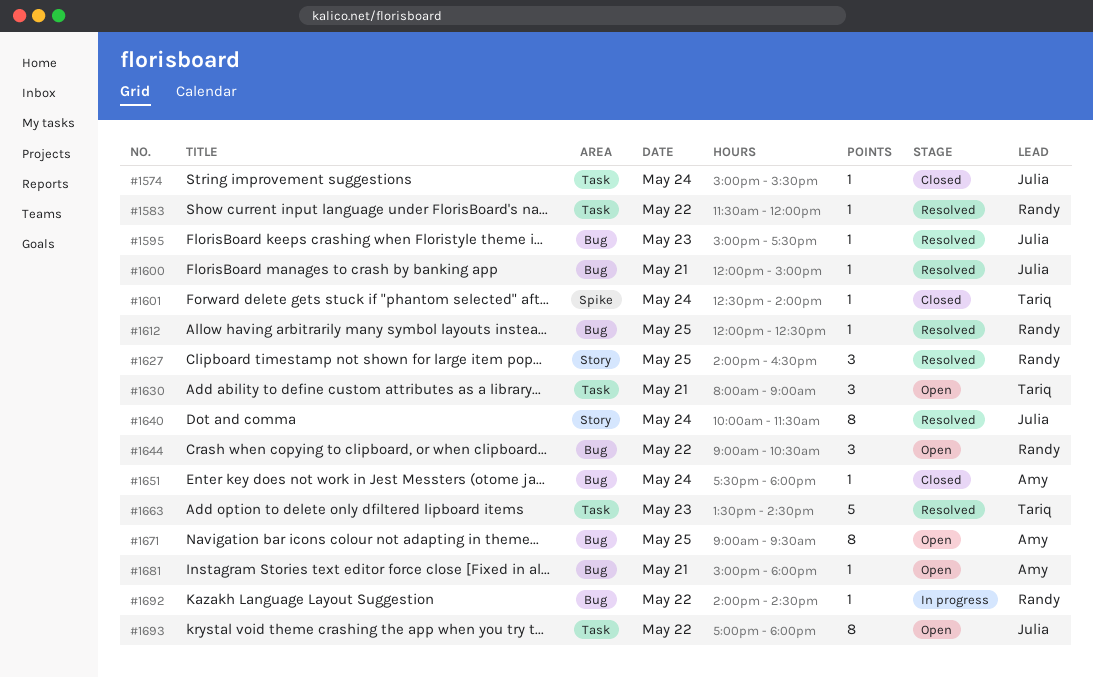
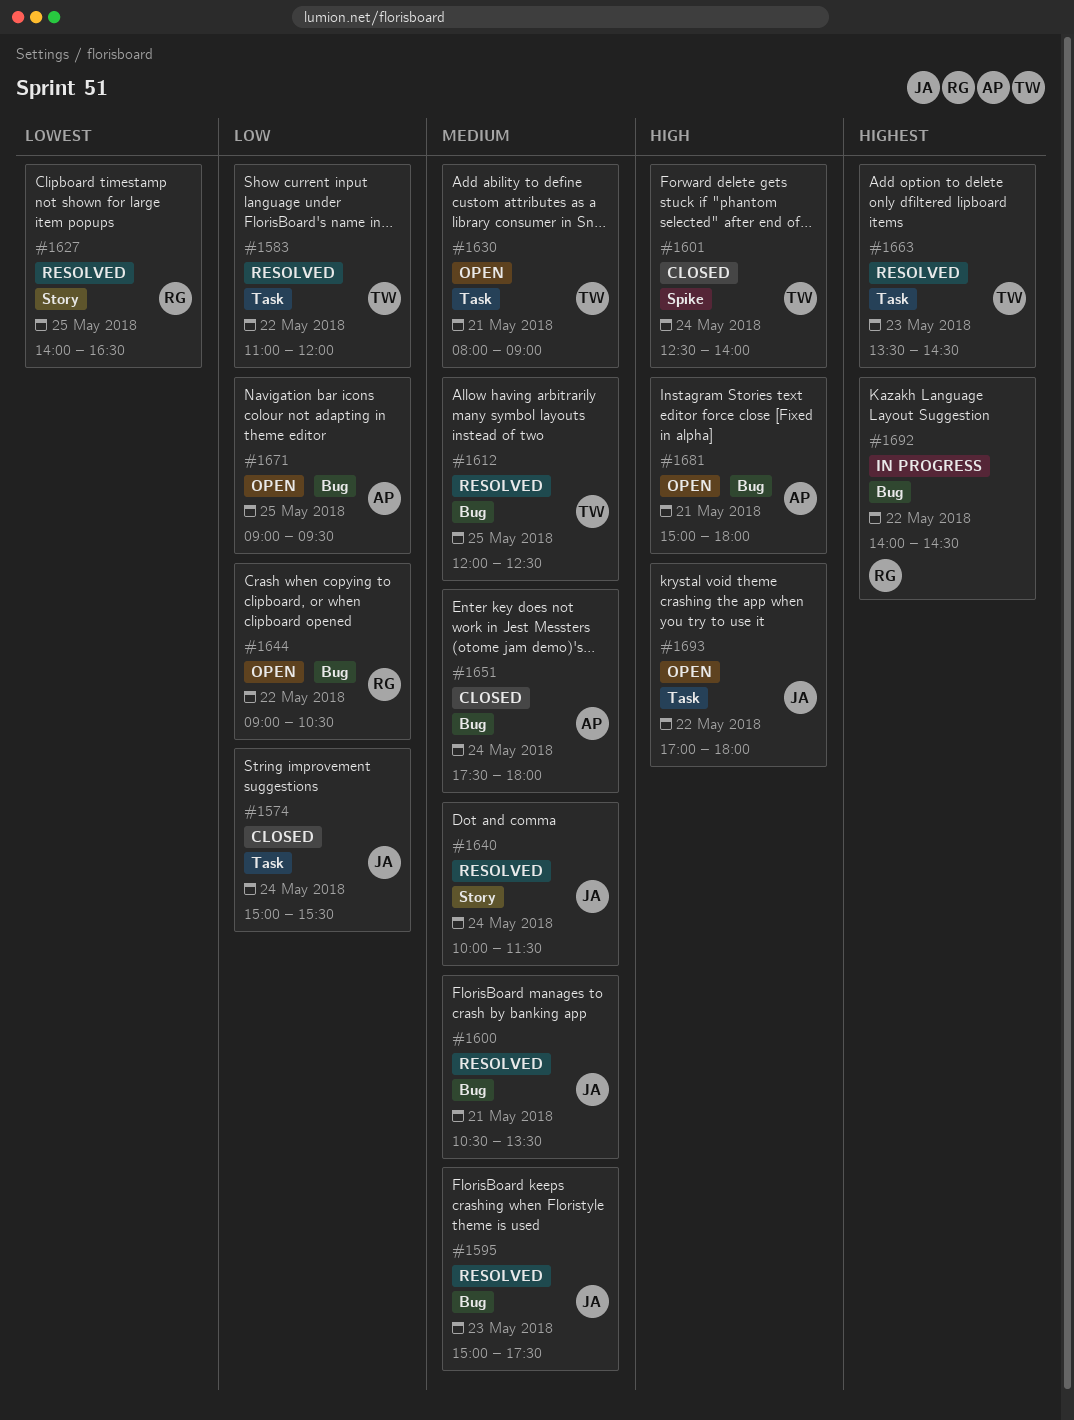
#1583, owner: Randy -> Tariq
#1583, begins: 11:30 -> 11:00
#1600, begins: 12:00 -> 10:30
#1600, ends: 15:00 -> 13:30
#1612, owner: Randy -> Tariq

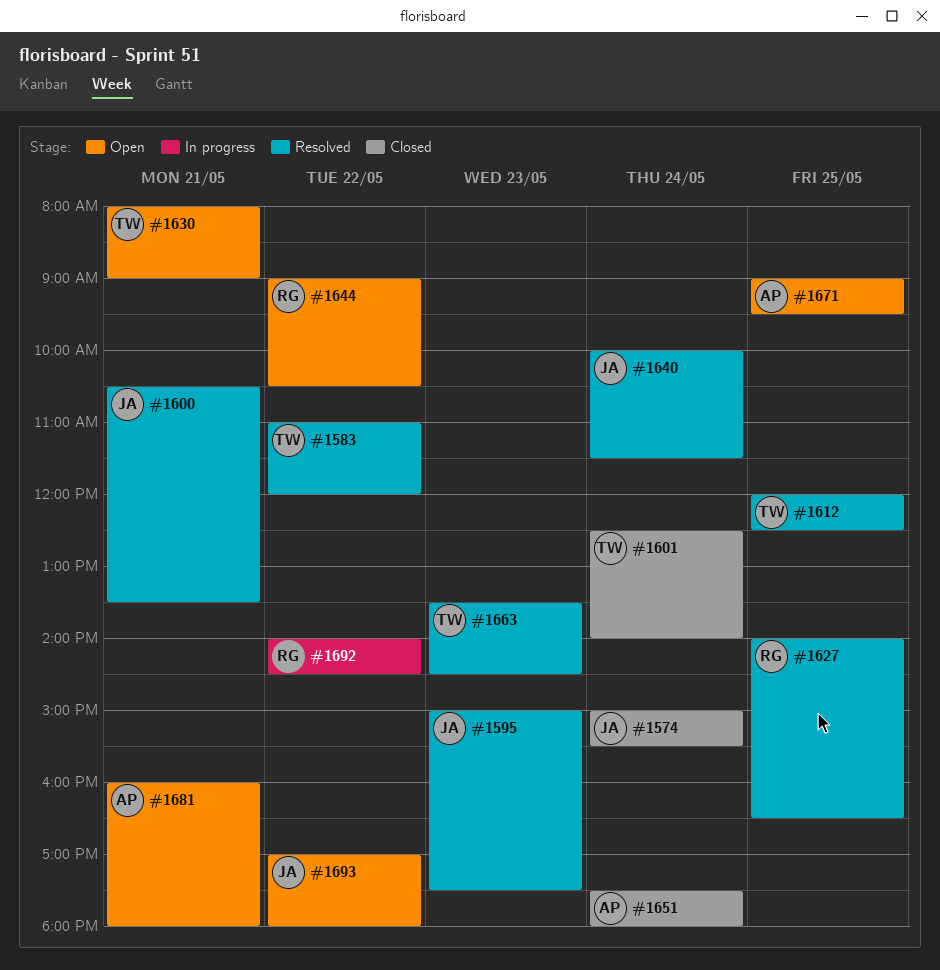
#1681, begins: 15:00 -> 16:00

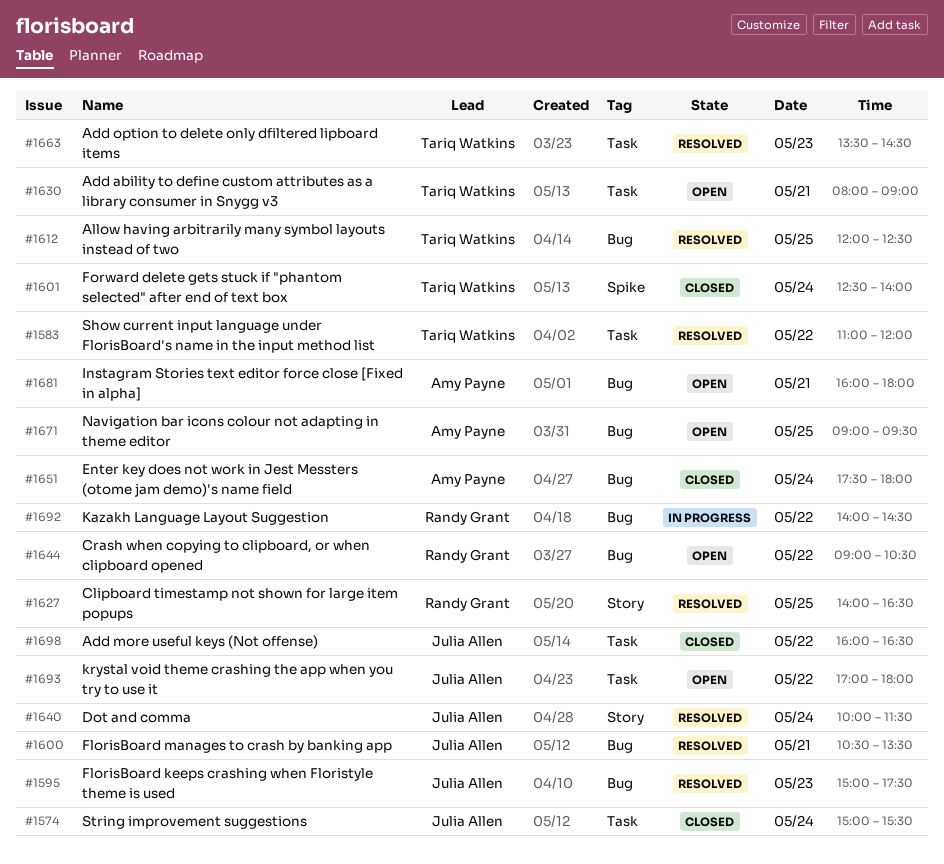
#1698: none -> present

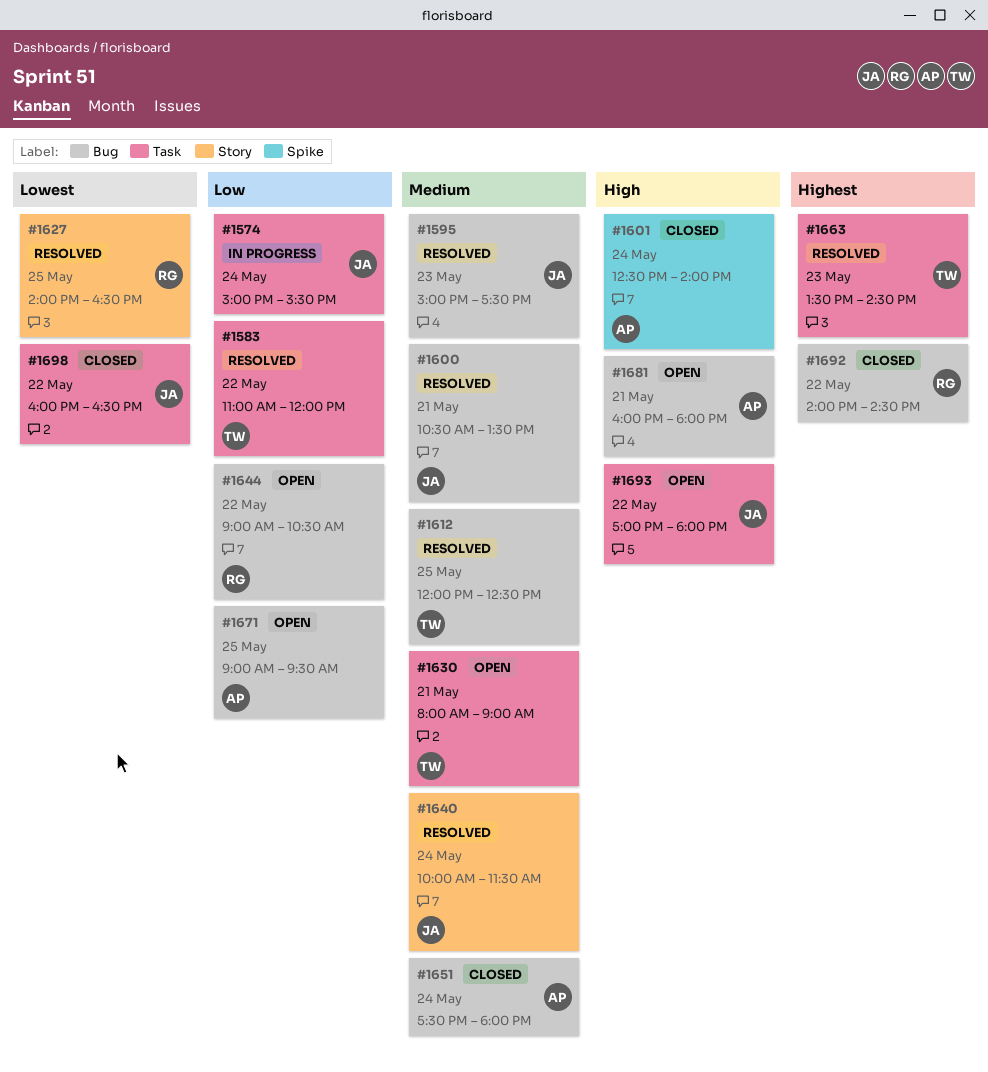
#1574, status: Closed -> In progress
#1601, owner: Tariq Watkins -> Amy Payne
#1692, status: In progress -> Closed

